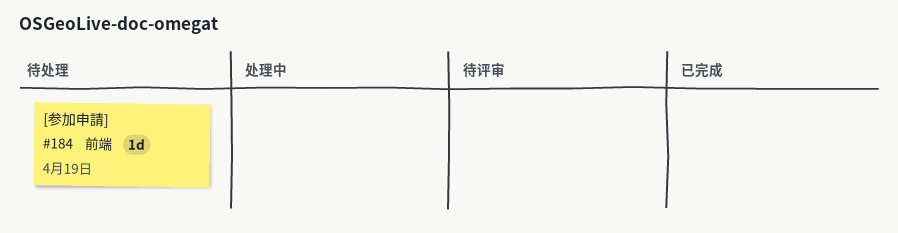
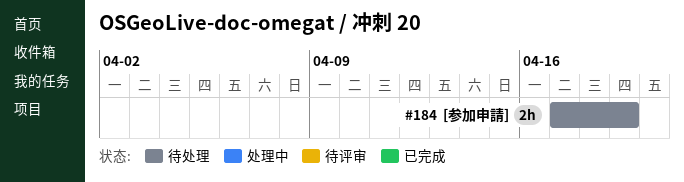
#184, estimate: 1d -> 2h

